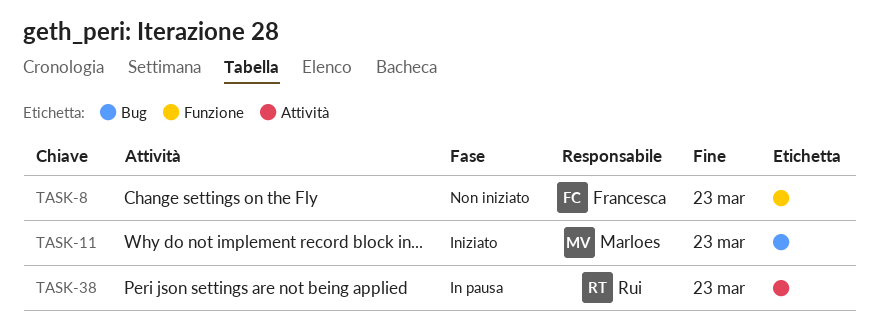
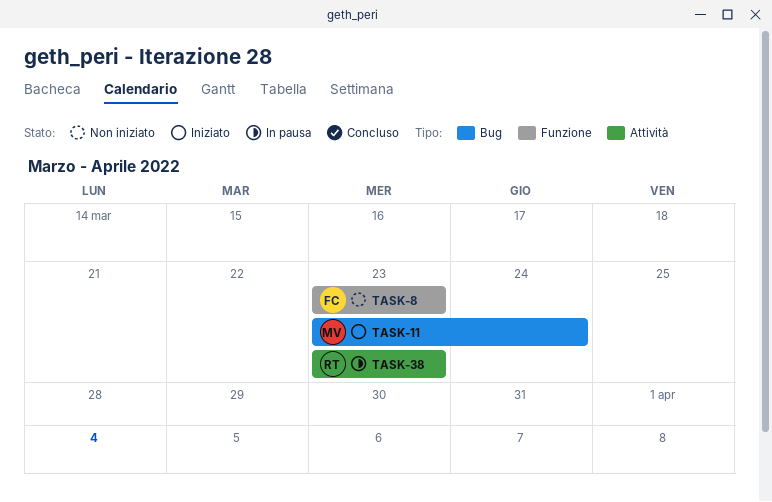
TASK-11, due: Mar 23 -> Mar 24

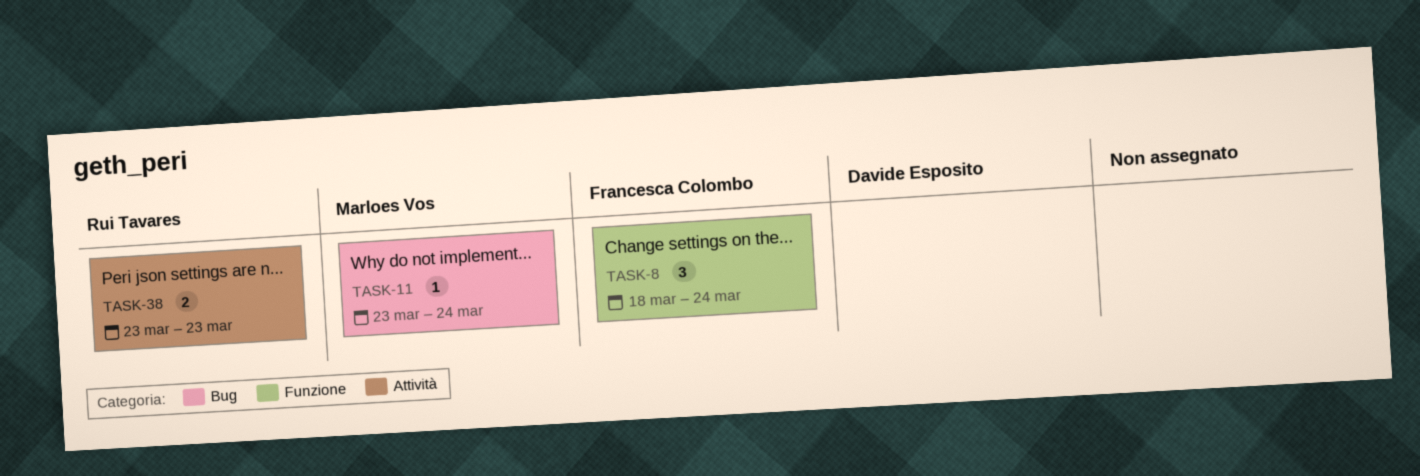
TASK-8, start: Mar 23 -> Mar 18
TASK-8, due: Mar 23 -> Mar 24

